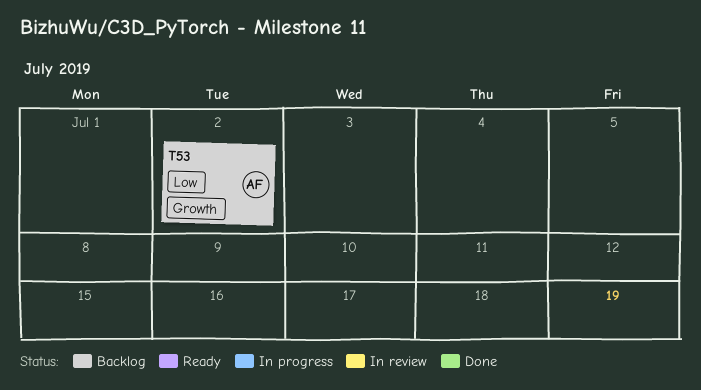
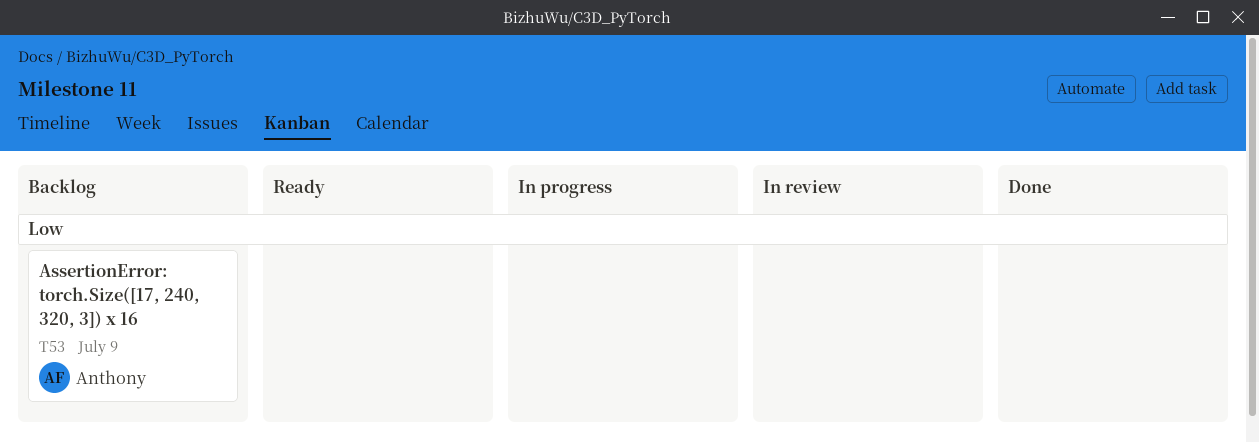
T53, due: Jul 2 -> Jul 9

